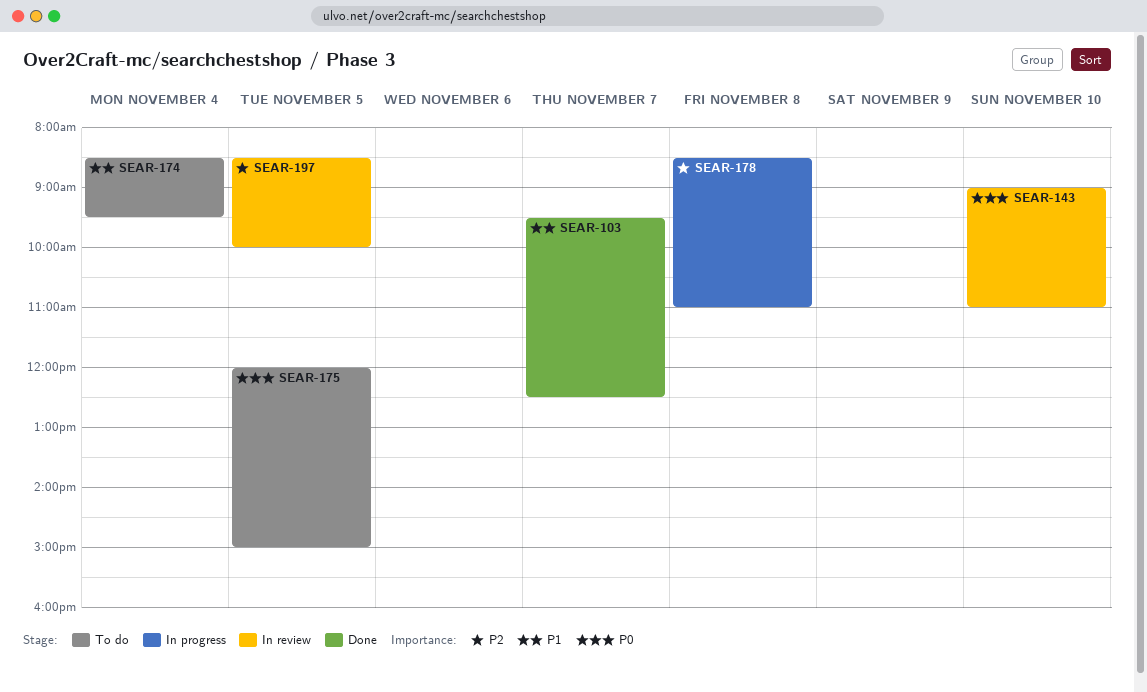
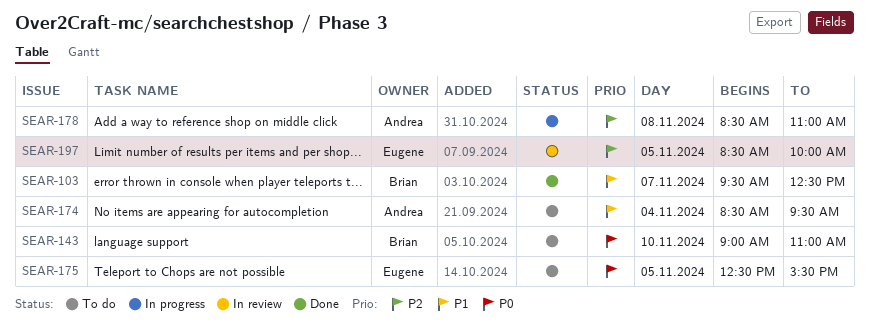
SEAR-143, status: In review -> To do
SEAR-175, begins: 12:00 -> 12:30
SEAR-175, ends: 15:00 -> 15:30

